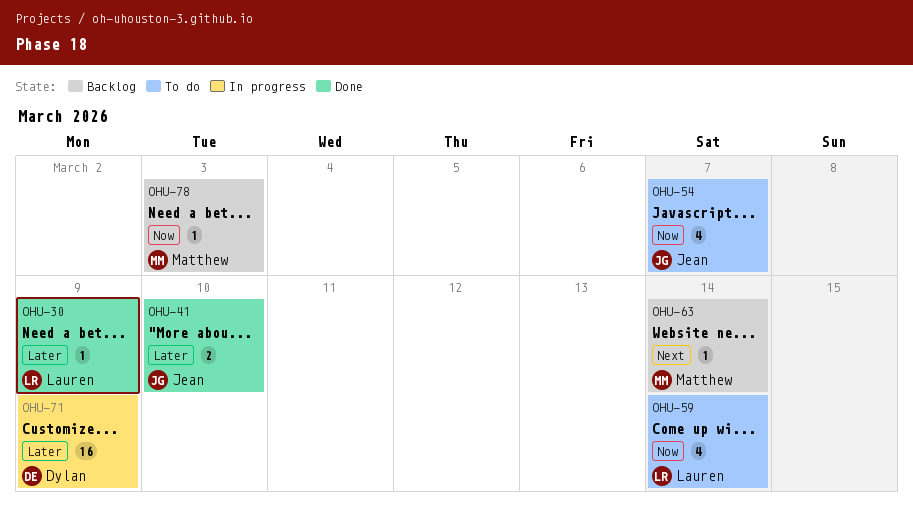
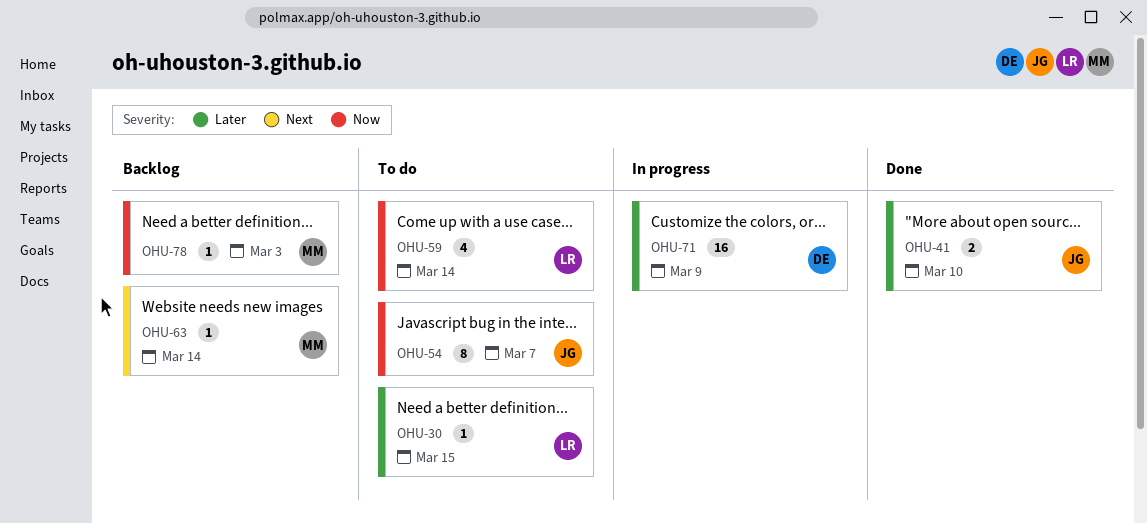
OHU-30, status: Done -> To do
OHU-30, due: Mar 9 -> Mar 15
OHU-54, estimate: 4 -> 8

